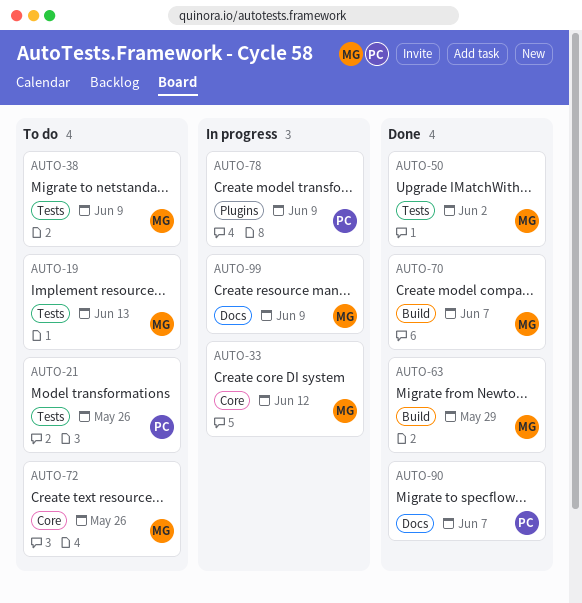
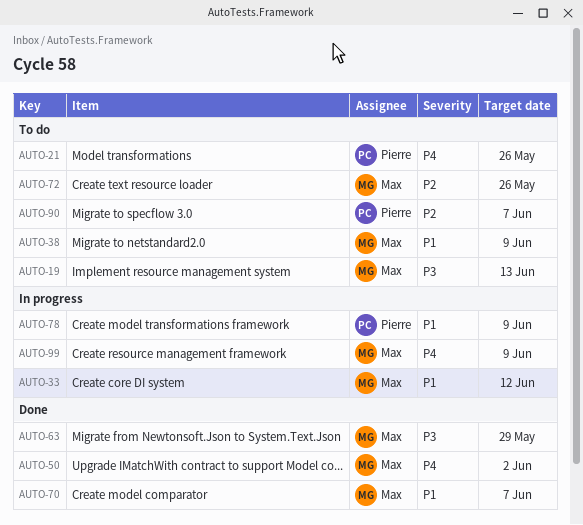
AUTO-90, status: Done -> To do

